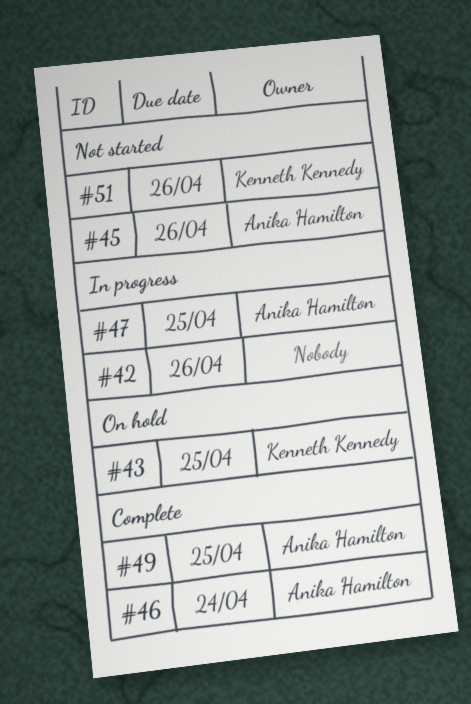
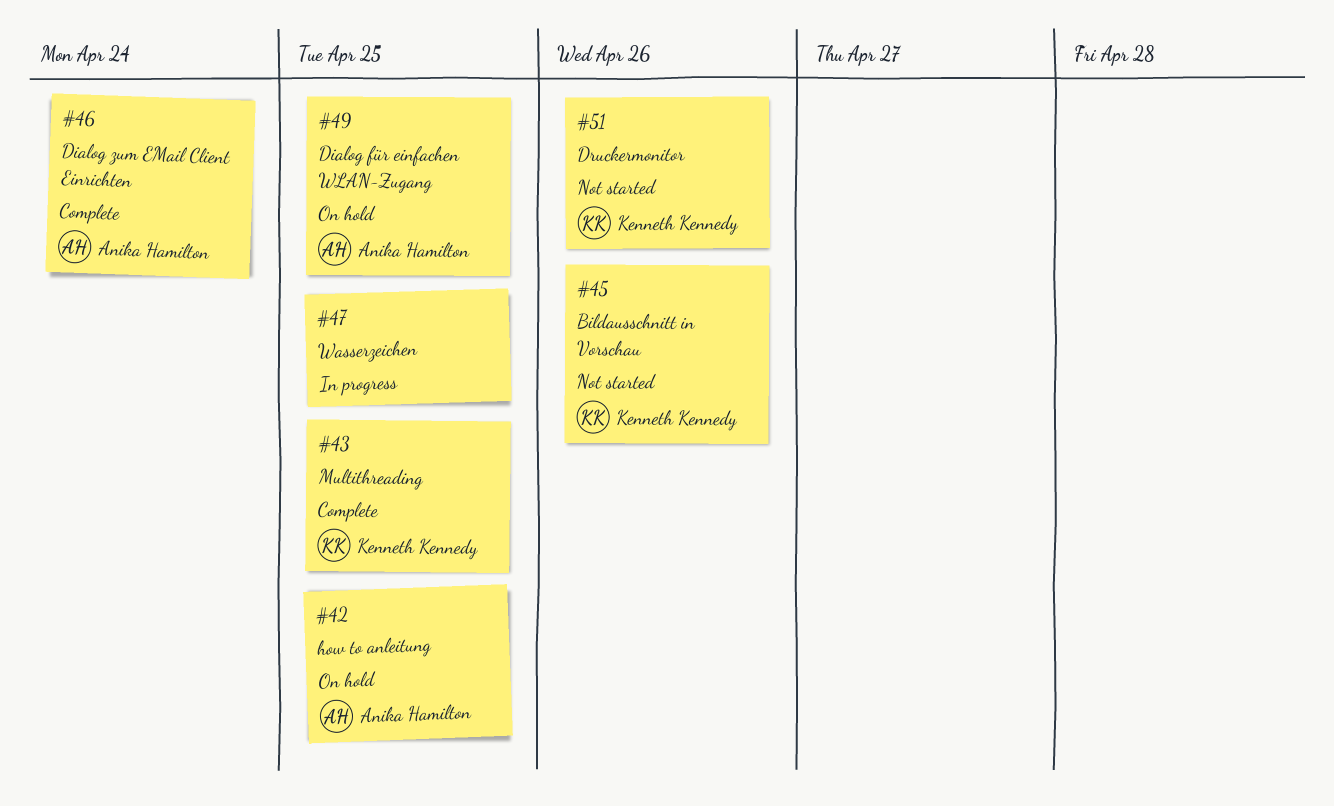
#42, status: In progress -> On hold
#42, owner: none -> Anika Hamilton
#42, due: Apr 26 -> Apr 25
#43, status: On hold -> Complete
#45, owner: Anika Hamilton -> Kenneth Kennedy
#47, owner: Anika Hamilton -> none
#49, status: Complete -> On hold

